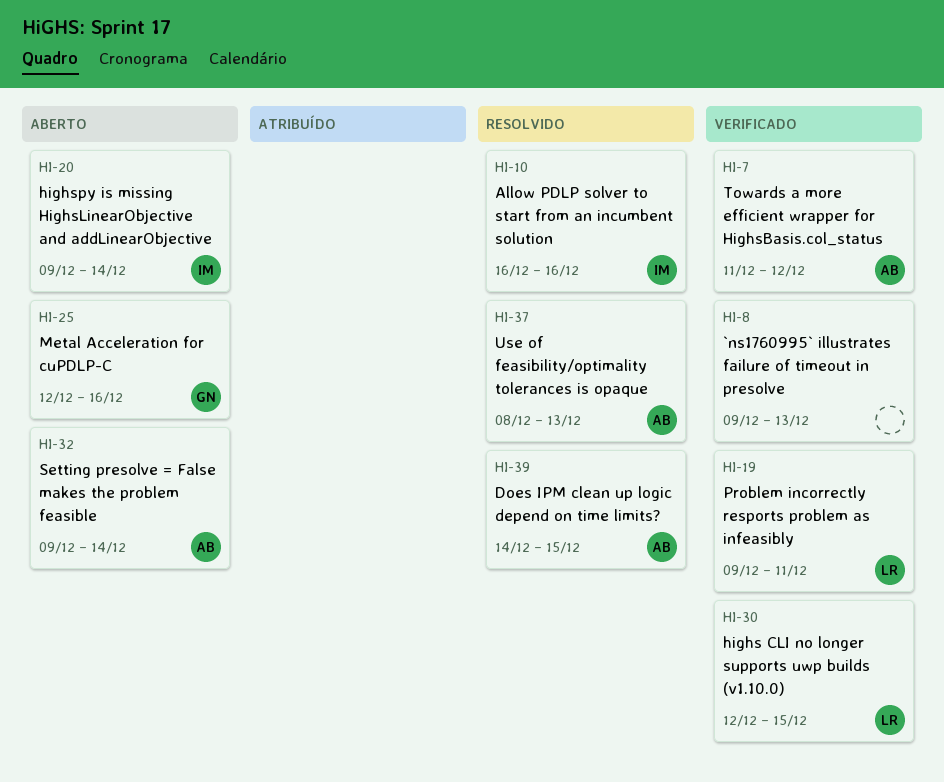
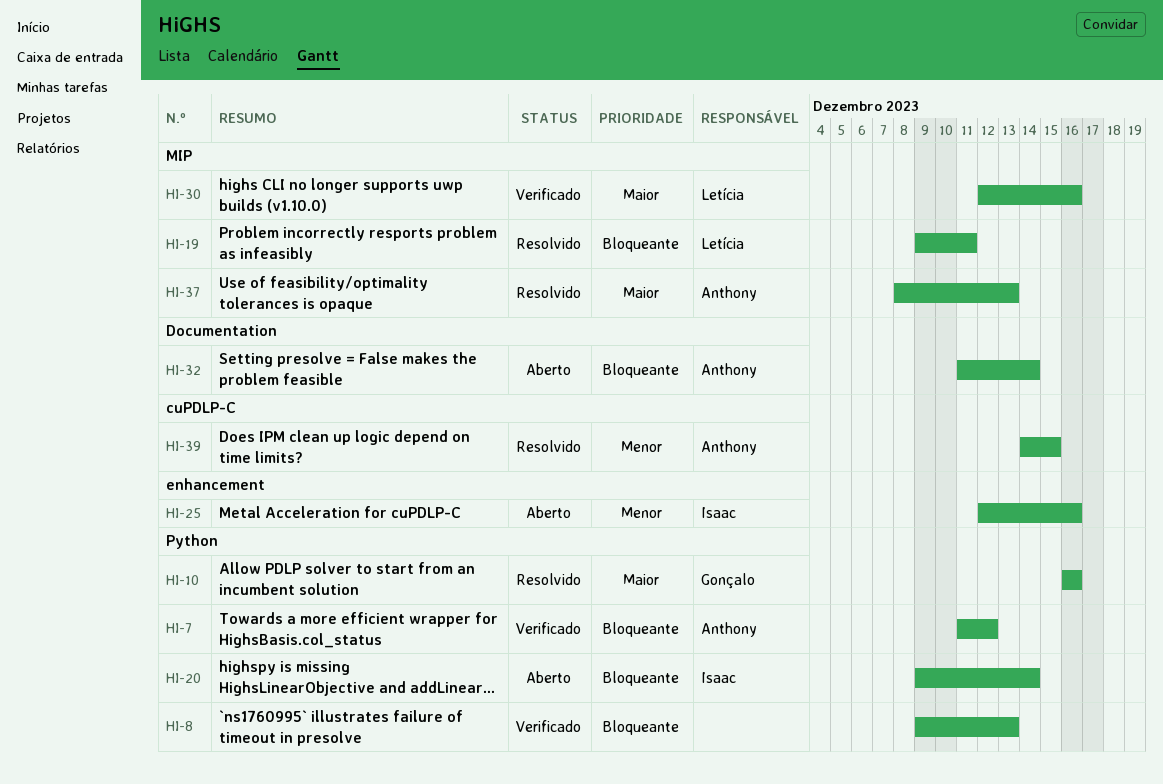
HI-10, owner: Isaac -> Gonçalo
HI-19, status: Verificado -> Resolvido
HI-25, owner: Gonçalo -> Isaac
HI-30, due: Dec 15 -> Dec 16
HI-32, start: Dec 9 -> Dec 11

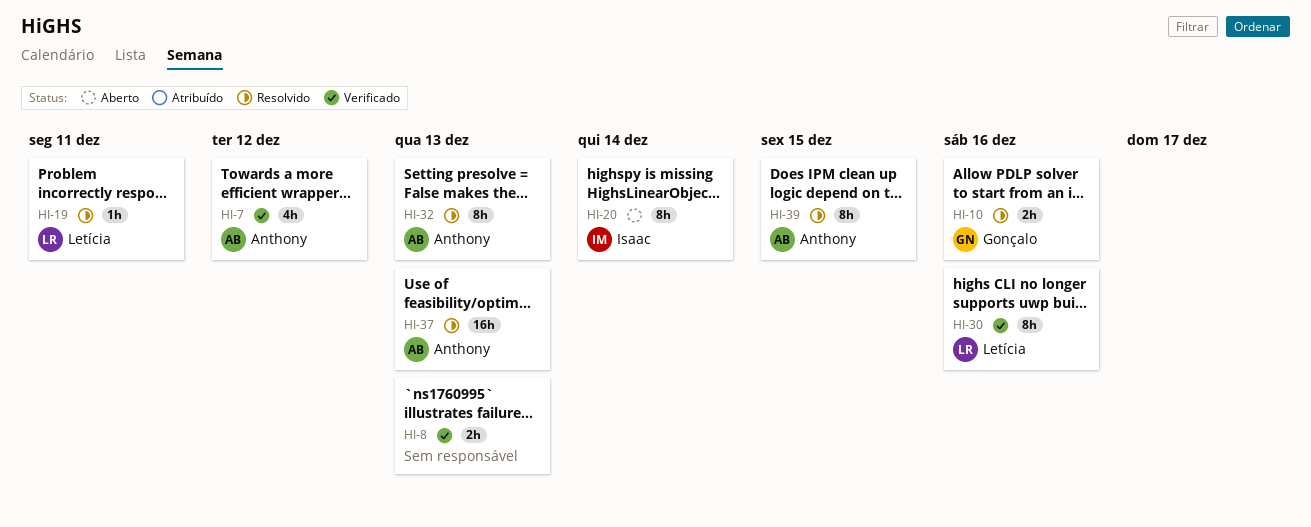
HI-25: present -> none
HI-32, status: Aberto -> Resolvido
HI-32, due: Dec 14 -> Dec 13

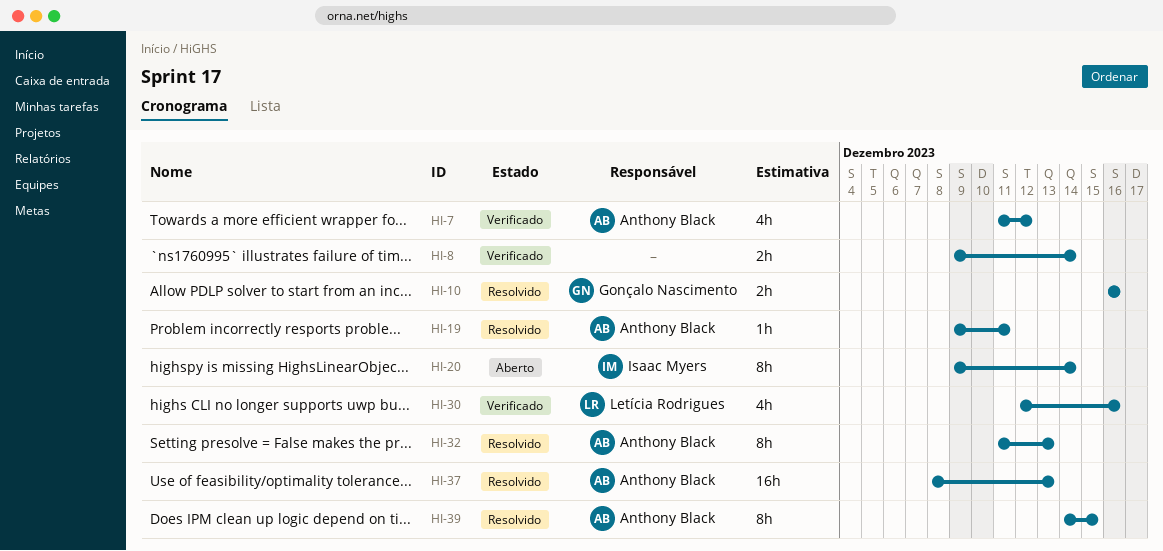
HI-8, due: Dec 13 -> Dec 14
HI-19, owner: Letícia Rodrigues -> Anthony Black
HI-30, estimate: 8h -> 4h

